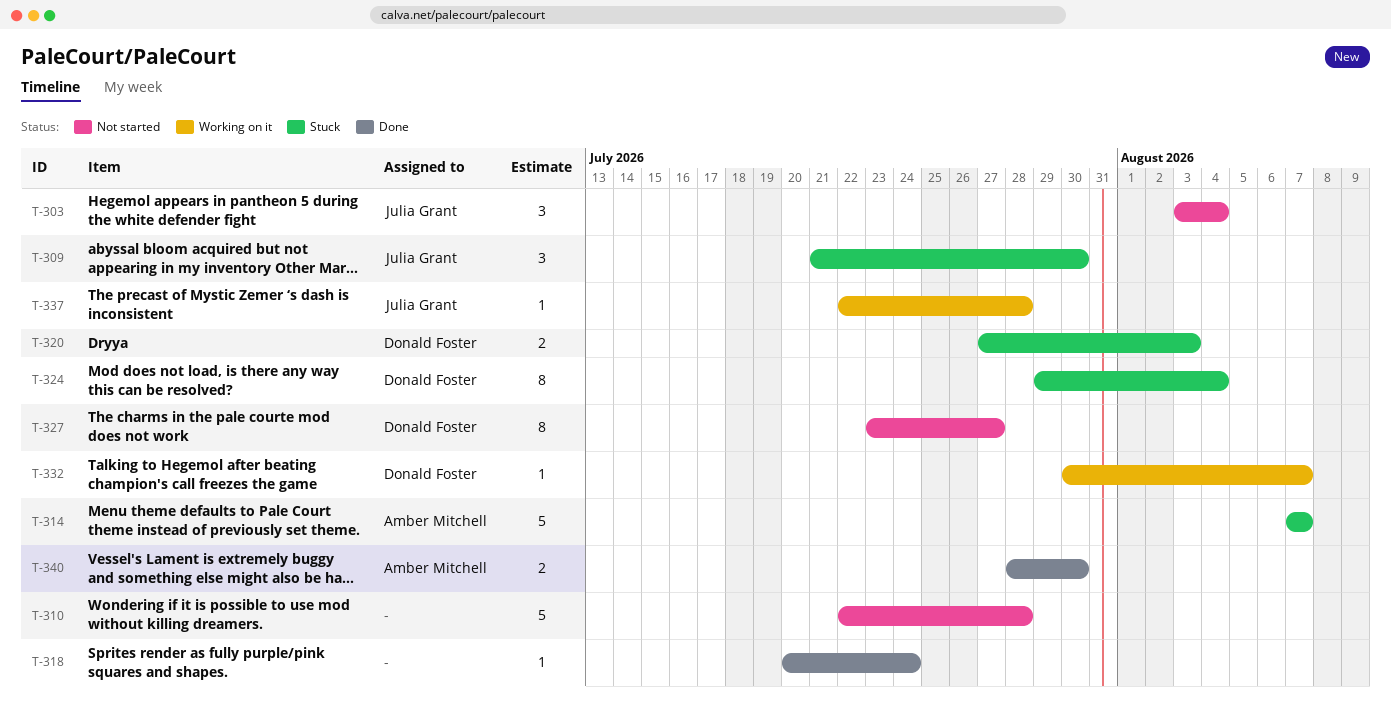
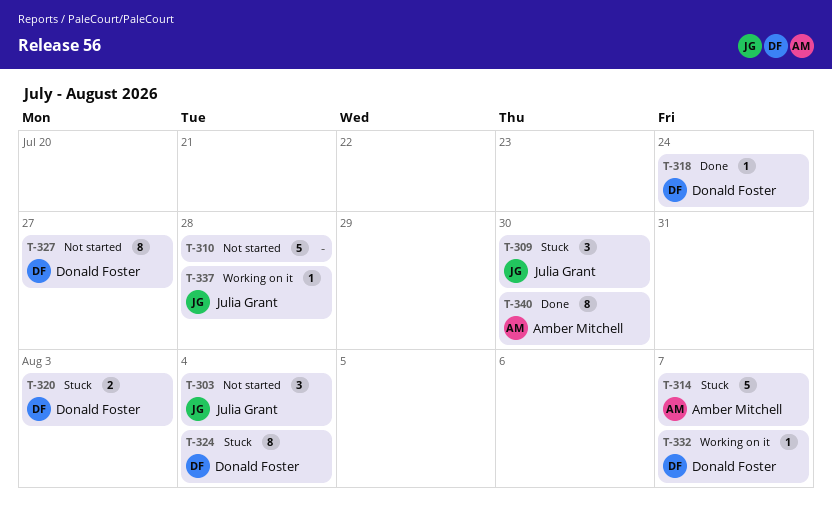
T-318, owner: none -> Donald Foster
T-340, estimate: 2 -> 8

